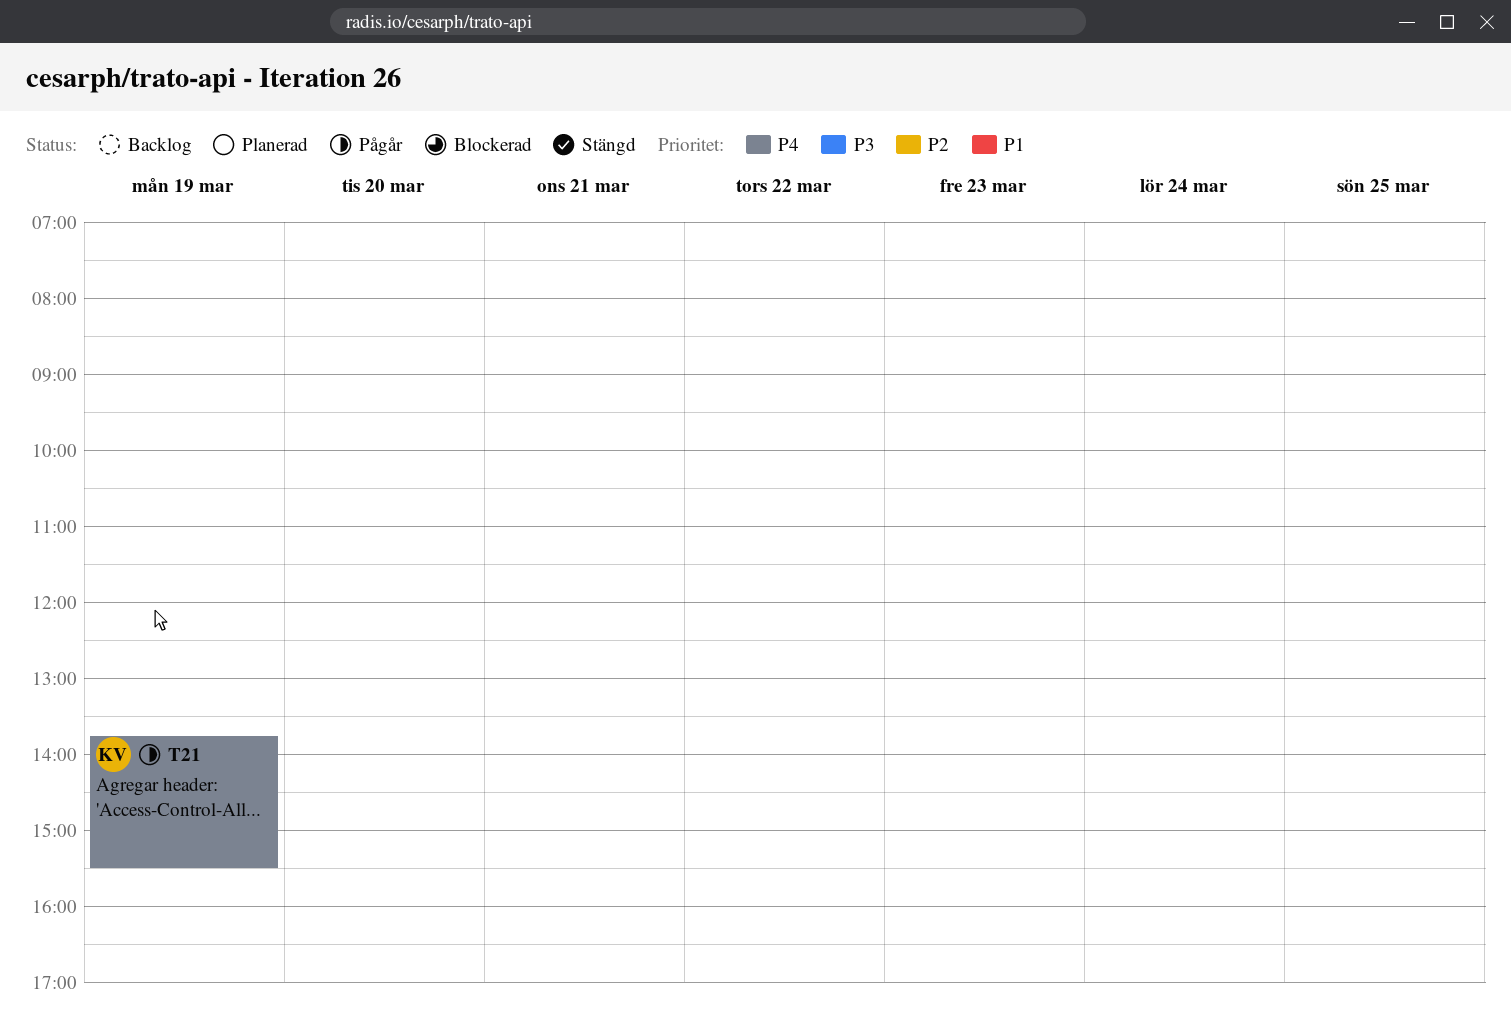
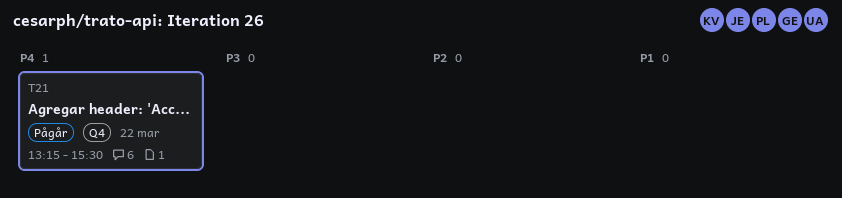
T21, day: Mar 19 -> Mar 22
T21, begins: 13:45 -> 13:15

